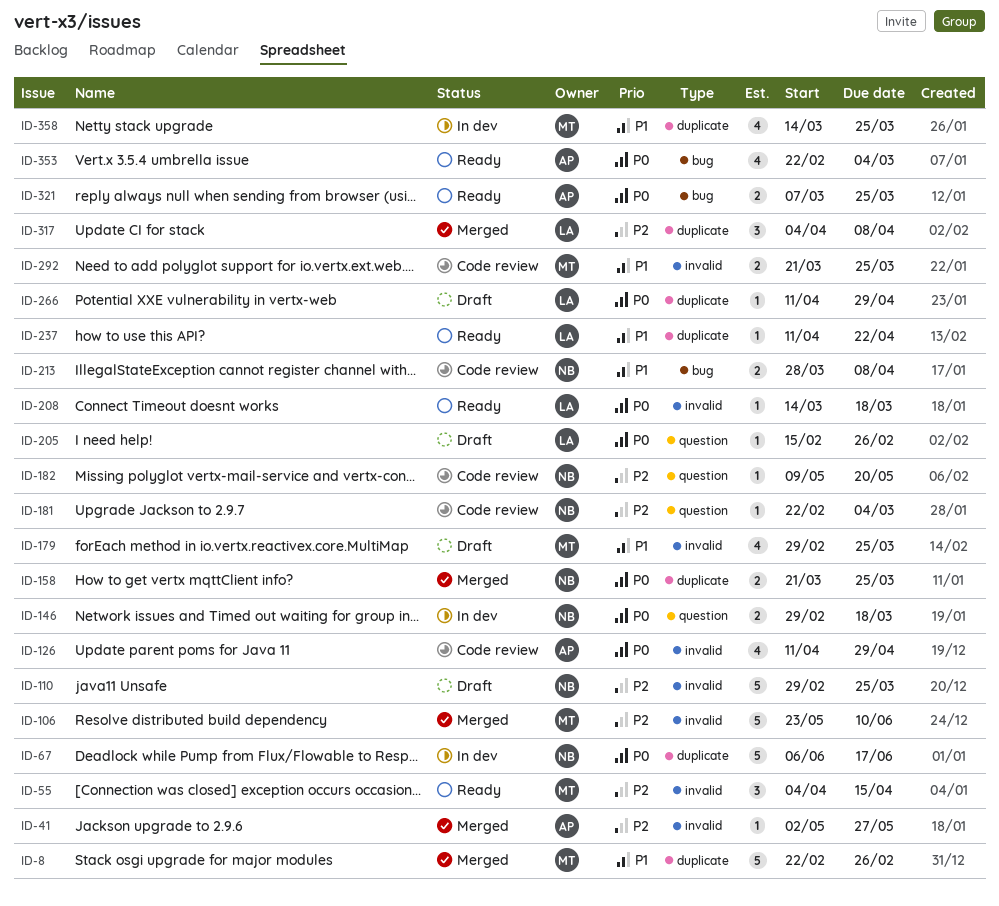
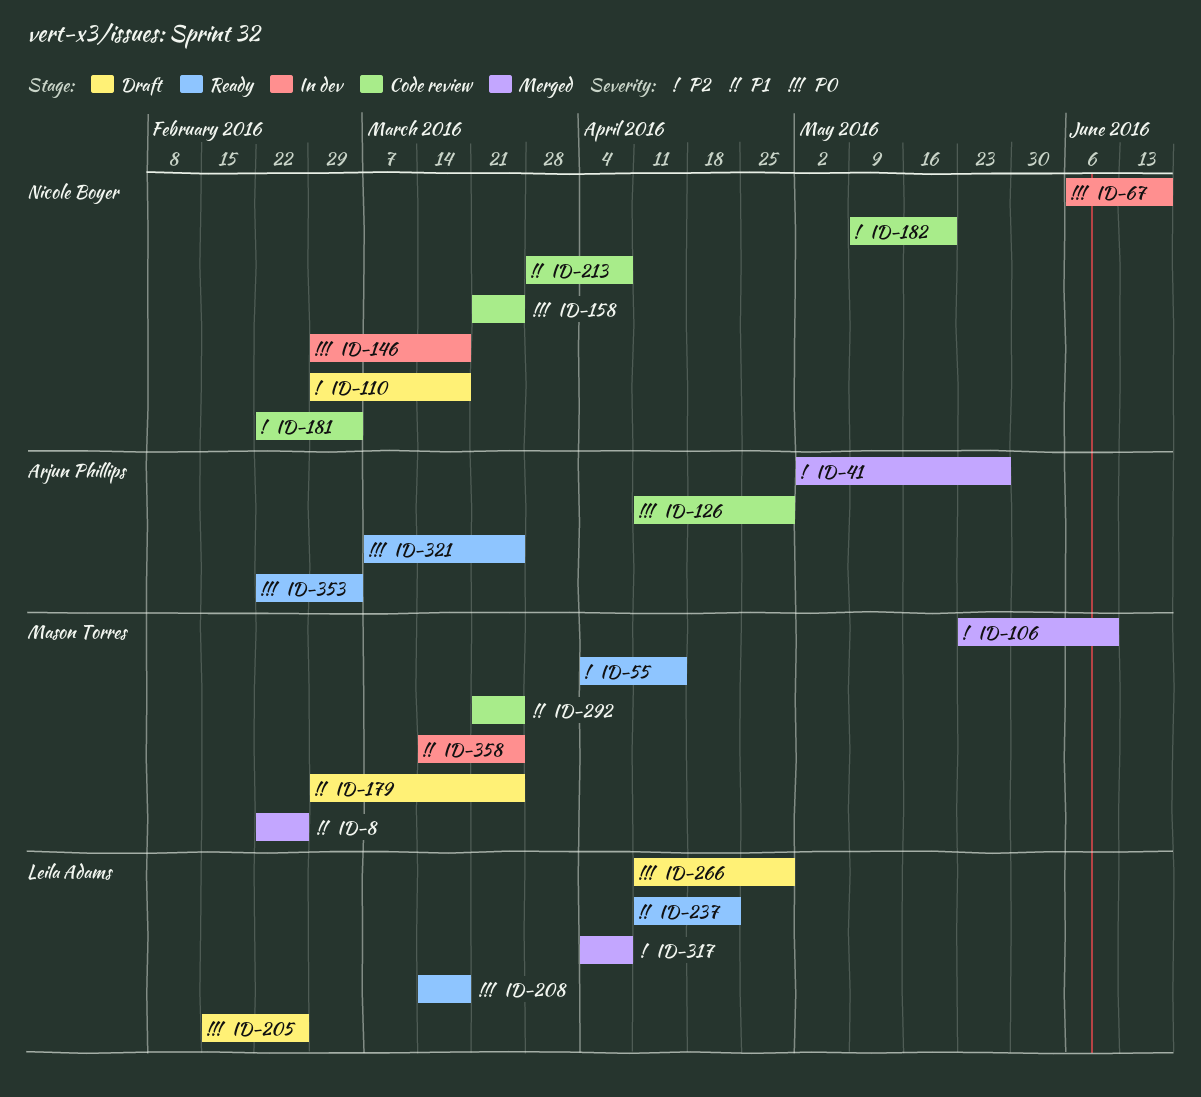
ID-110, due: Mar 25 -> Mar 18
ID-158, status: Merged -> Code review

